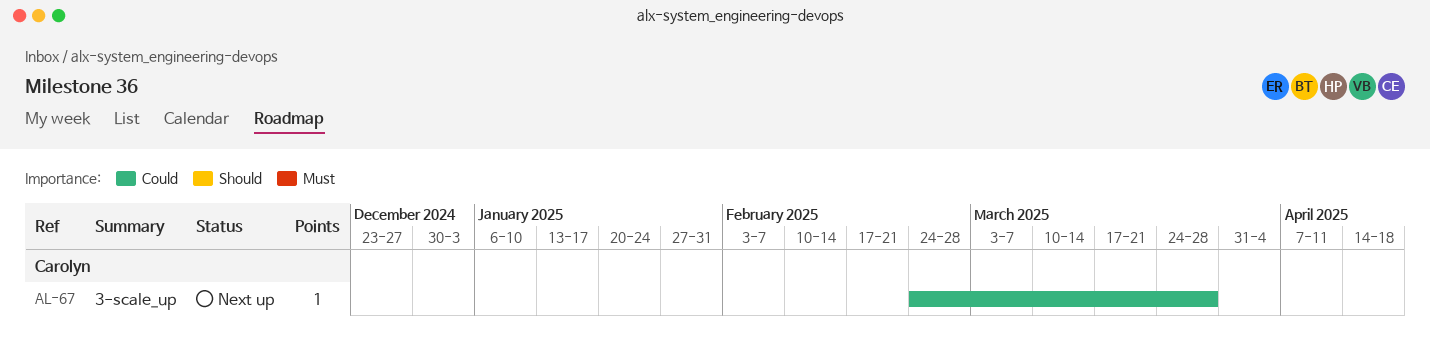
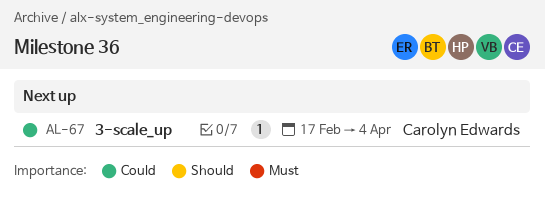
AL-67, start: Feb 24 -> Feb 17
AL-67, due: Mar 28 -> Apr 4

